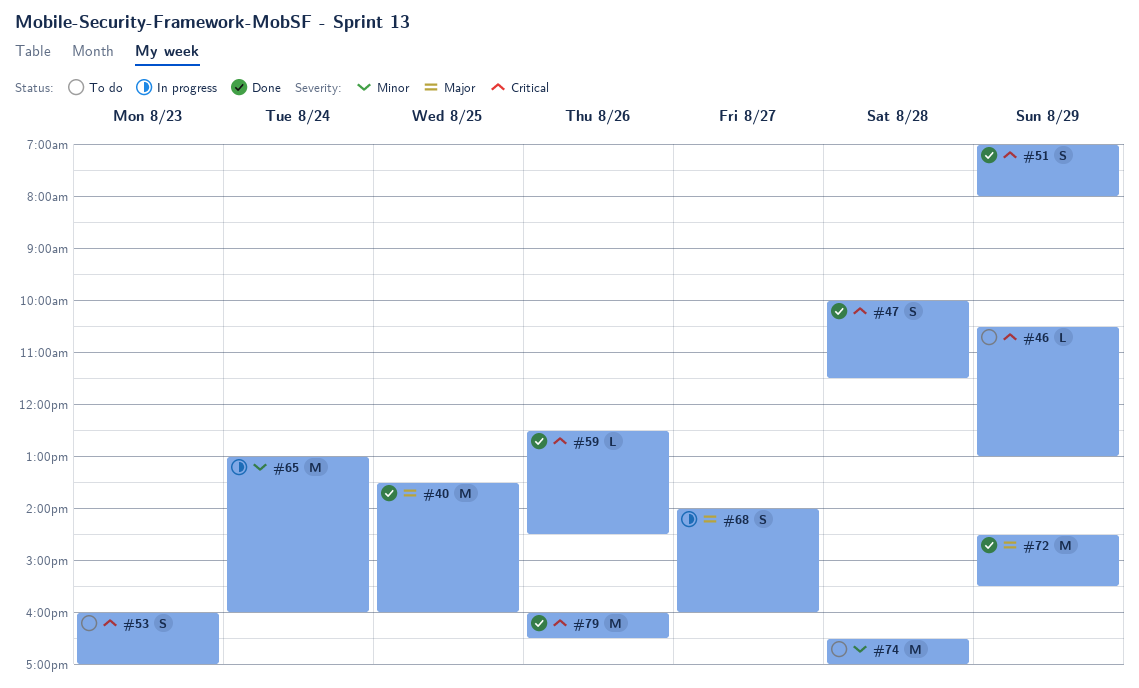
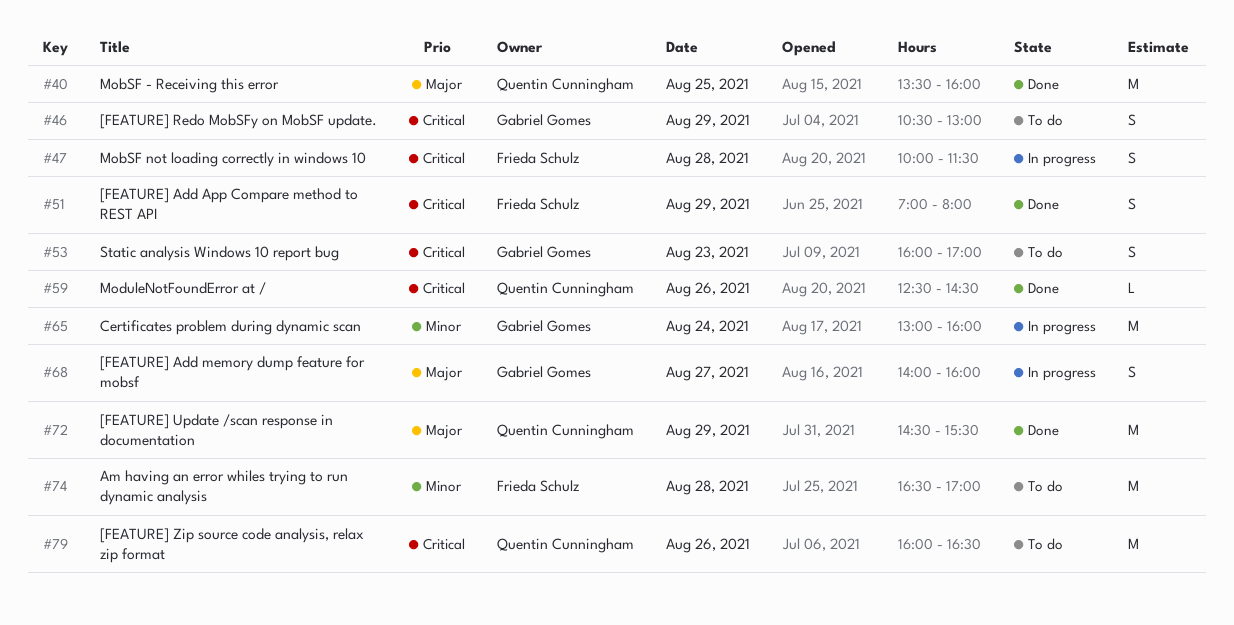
#46, estimate: L -> S
#47, status: Done -> In progress
#79, status: Done -> To do

